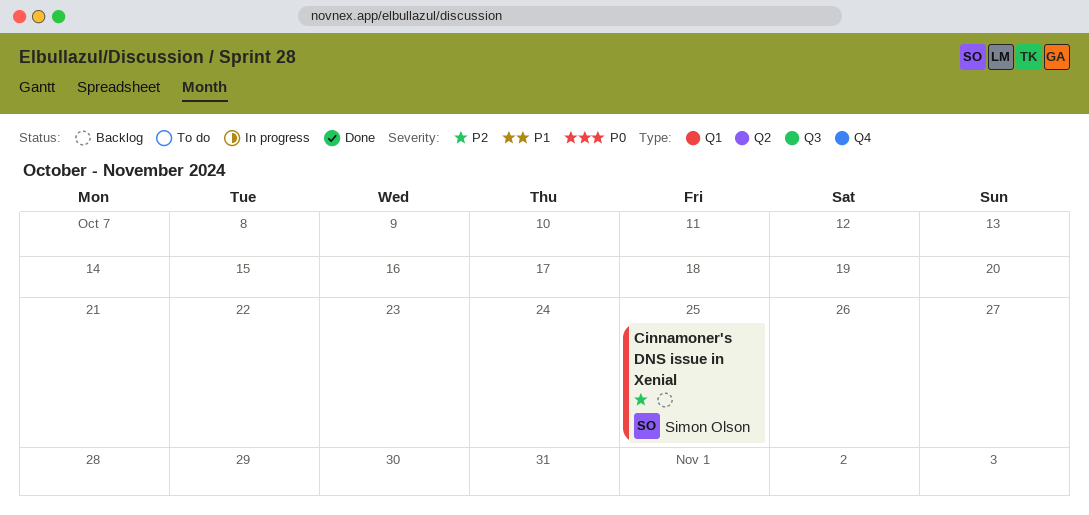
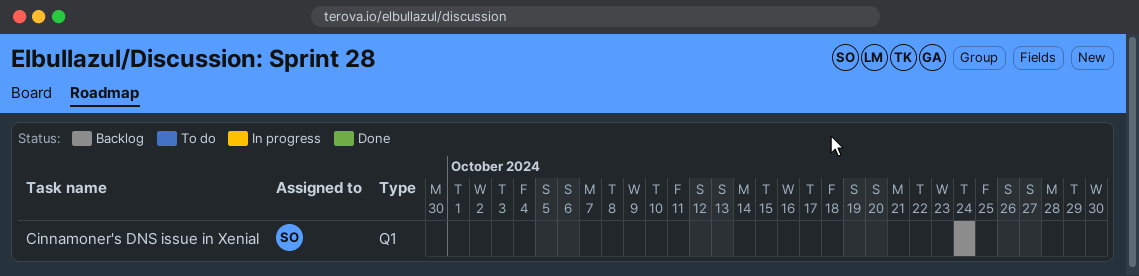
Cinnamoner's DNS issue in Xenial, due: Oct 25 -> Oct 24

